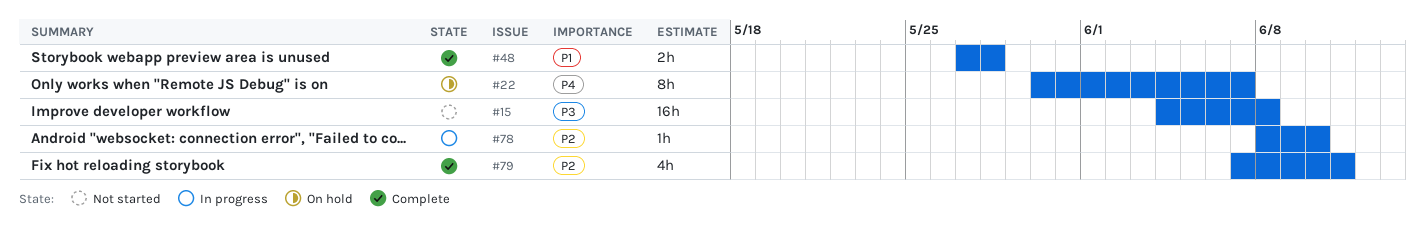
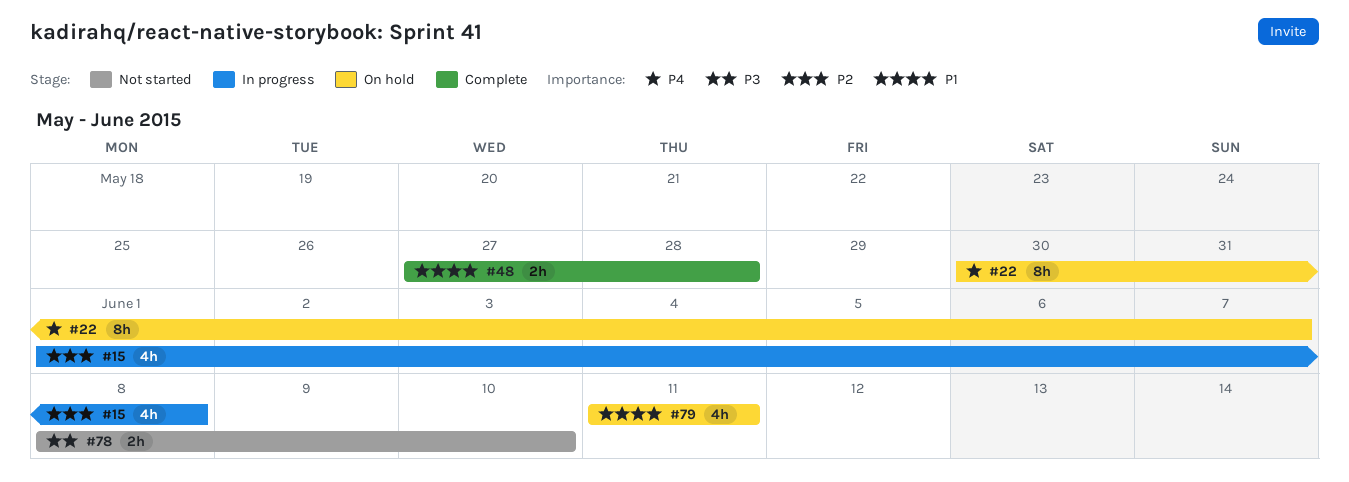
#15, status: Not started -> In progress
#15, priority: P3 -> P2
#15, estimate: 16h -> 4h
#15, start: Jun 4 -> Jun 1
#78, status: In progress -> Not started
#78, priority: P2 -> P3
#78, estimate: 1h -> 2h
#79, status: Complete -> On hold
#79, priority: P2 -> P1
#79, start: Jun 7 -> Jun 11

